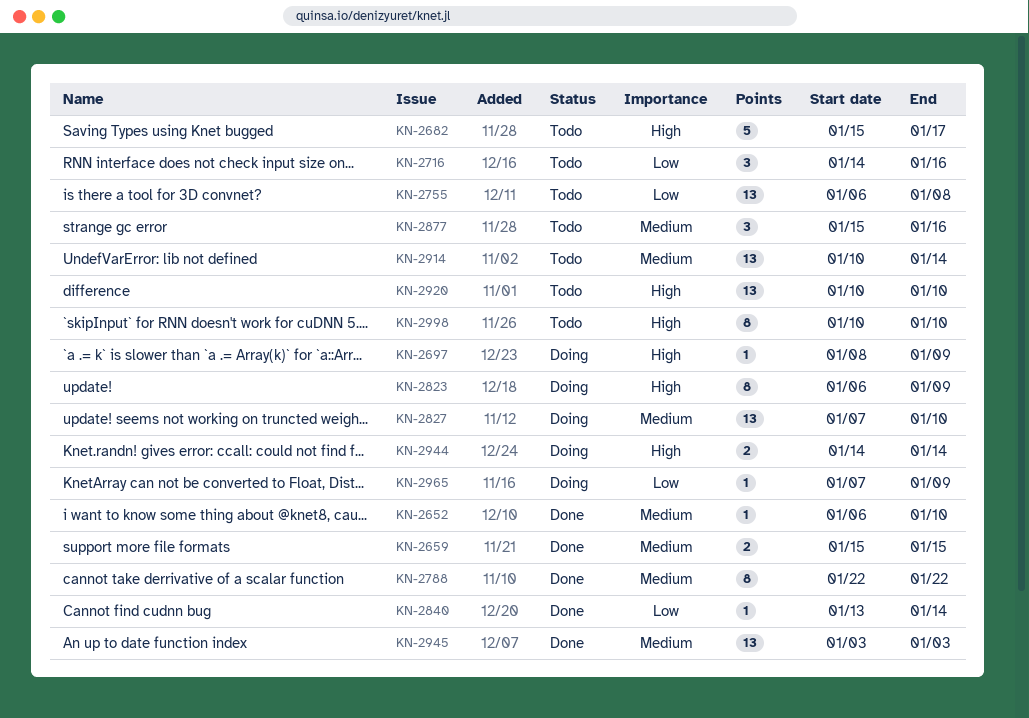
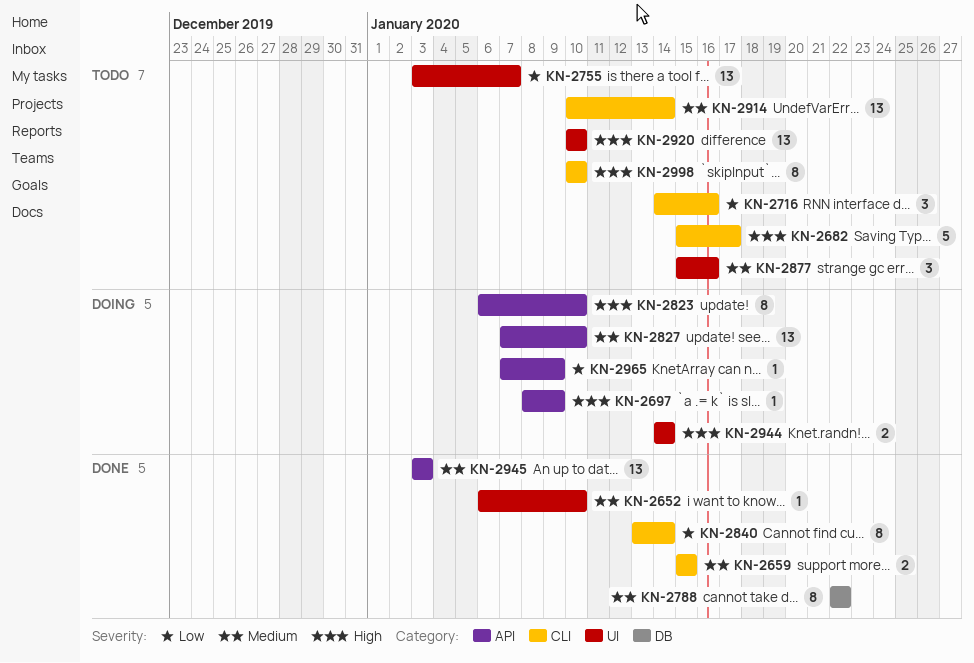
KN-2755, start: Jan 6 -> Jan 3
KN-2755, due: Jan 8 -> Jan 7
KN-2823, due: Jan 9 -> Jan 10
KN-2840, estimate: 1 -> 8

